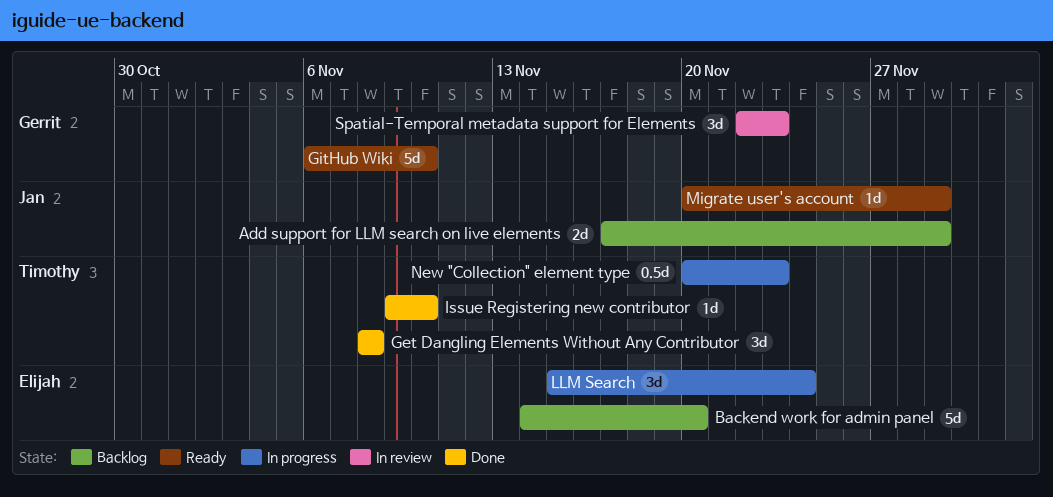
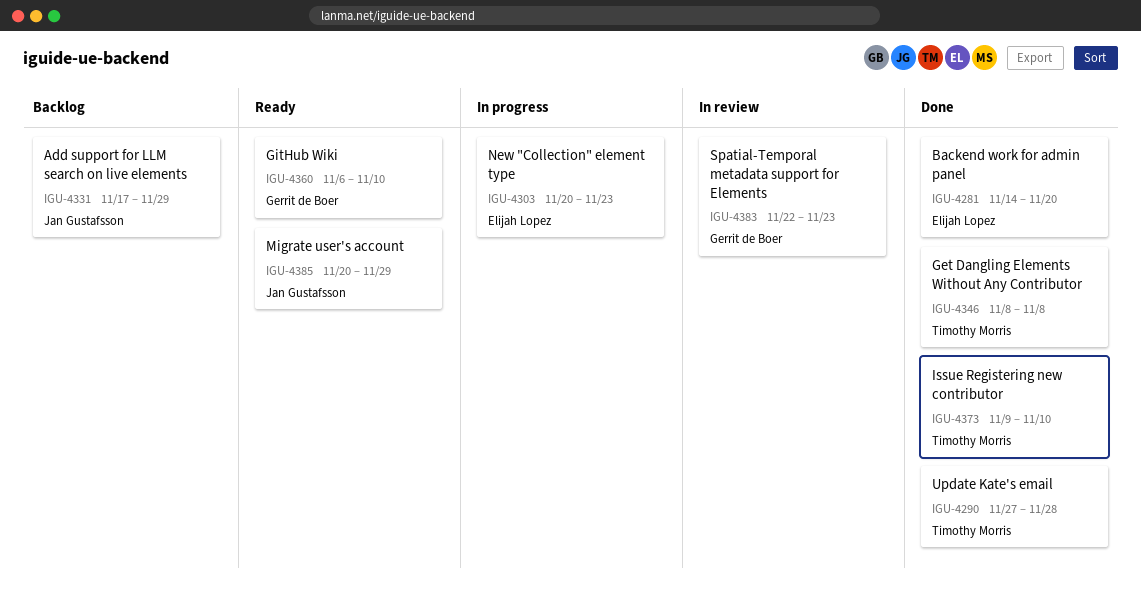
Backend work for admin panel, status: Backlog -> Done
LLM Search: present -> none
New "Collection" element type, owner: Timothy Morris -> Elijah Lopez
Update Kate's email: none -> present

